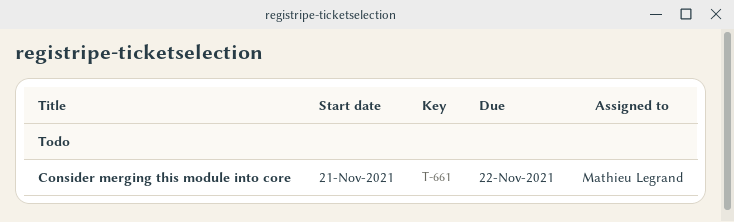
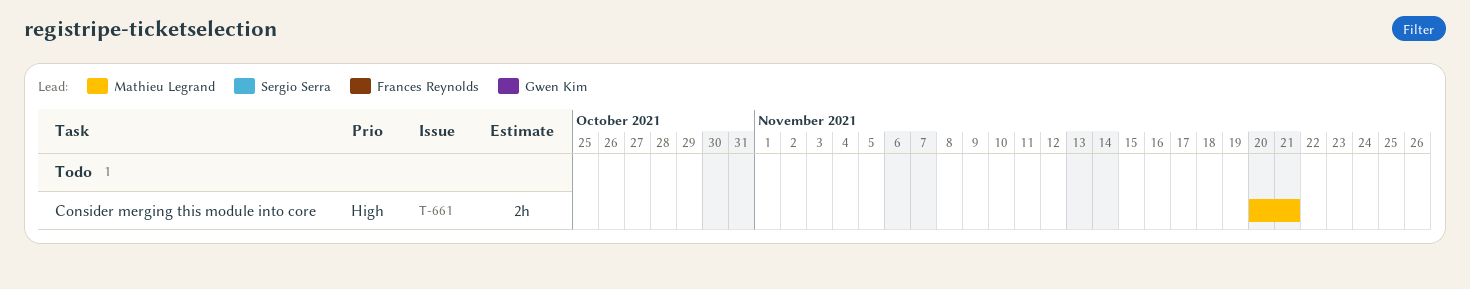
T-661, start: Nov 21 -> Nov 20
T-661, due: Nov 22 -> Nov 21

